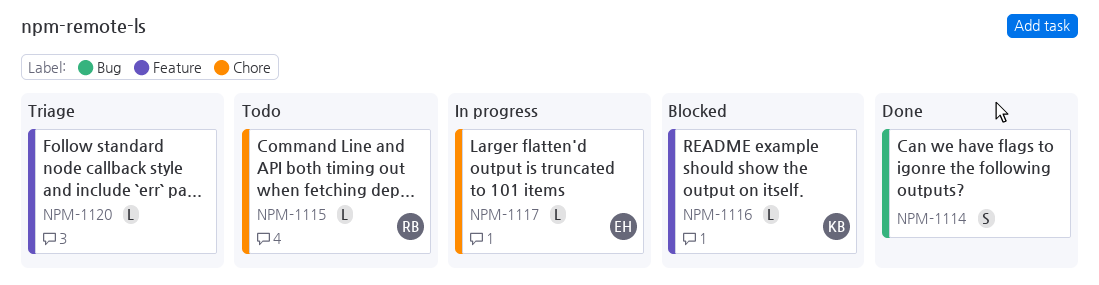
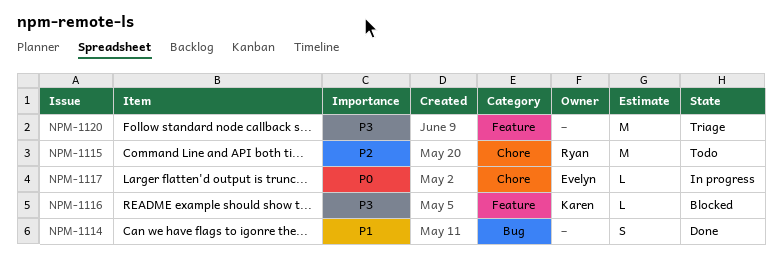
NPM-1115, estimate: L -> M
NPM-1120, estimate: L -> M

